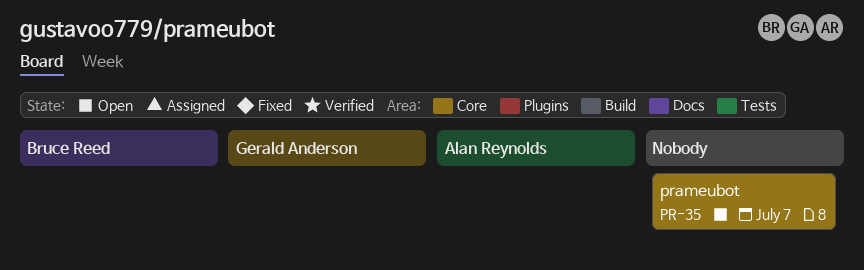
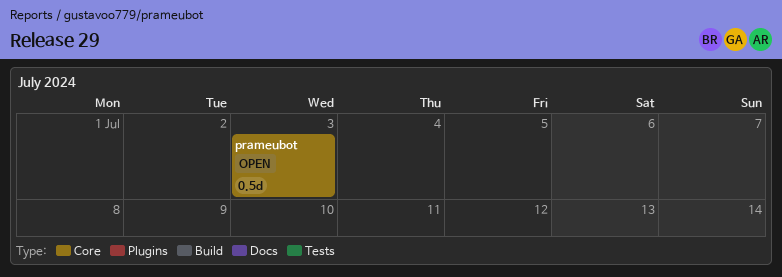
prameubot, due: Jul 7 -> Jul 3

